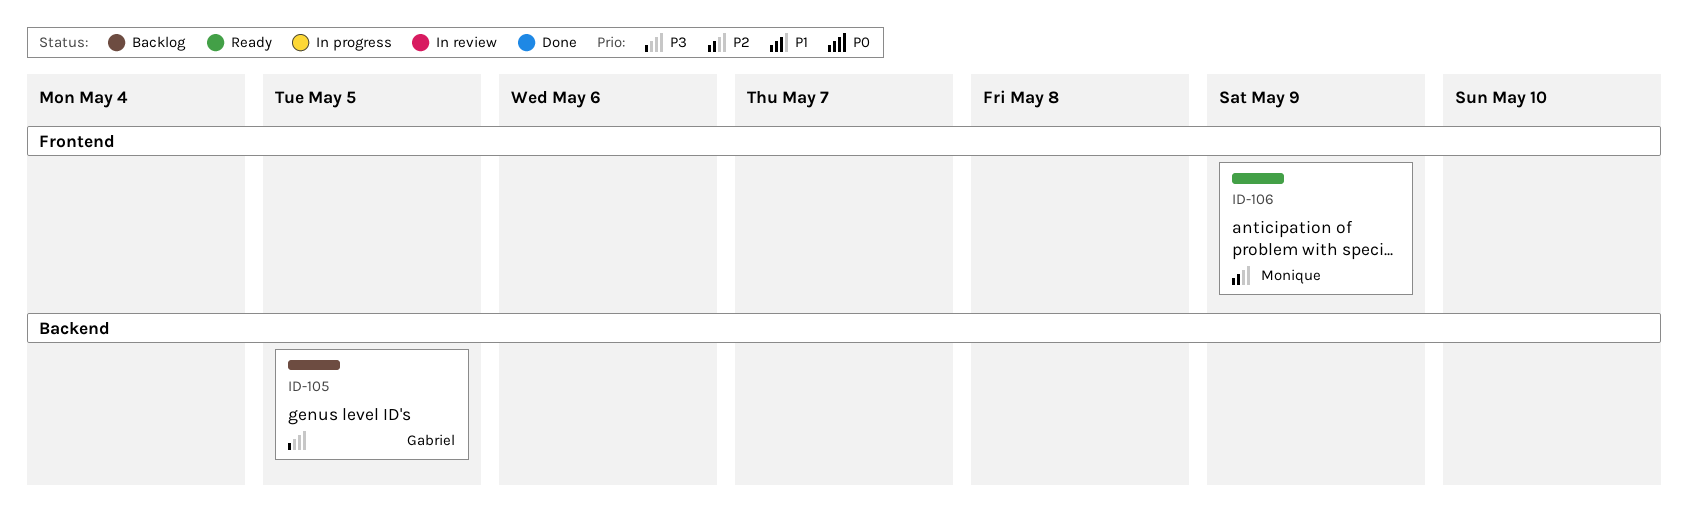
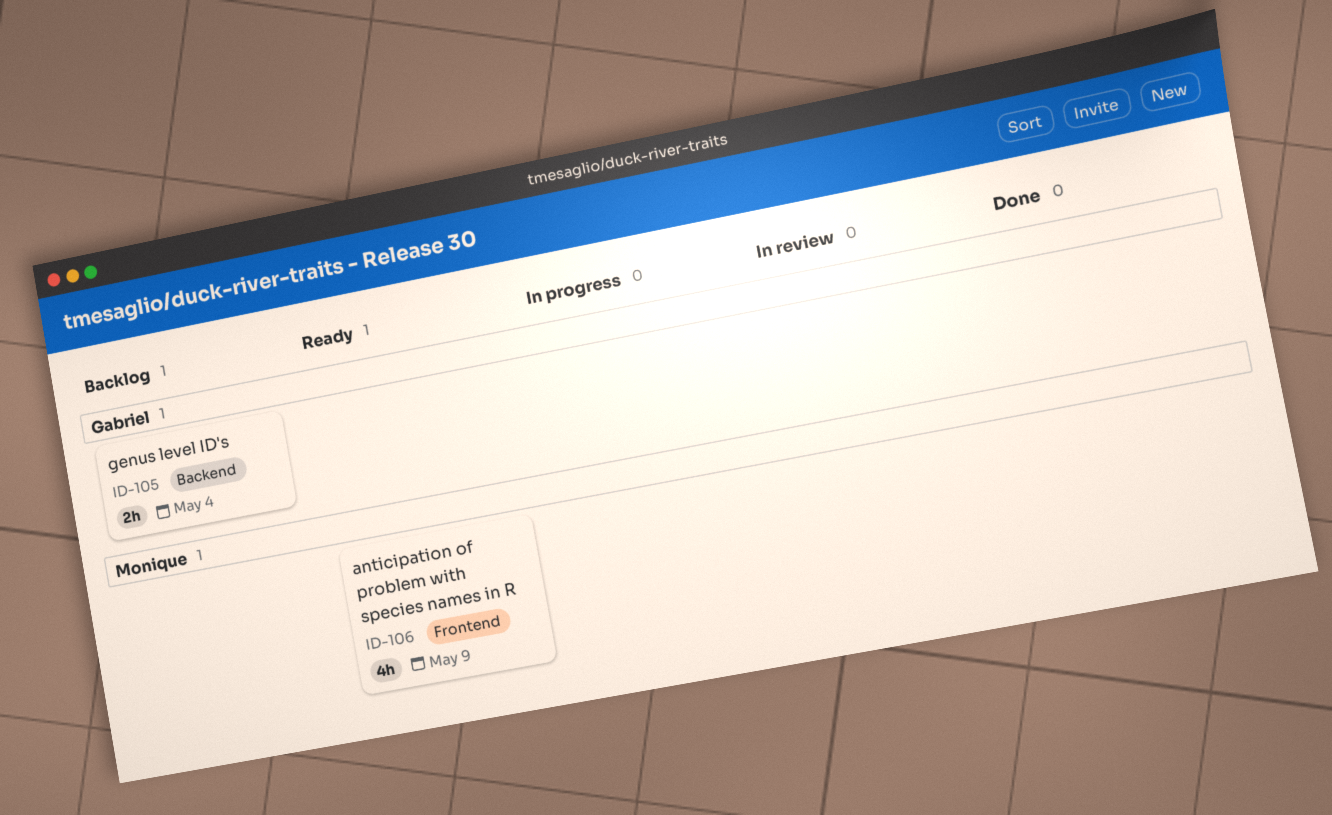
ID-105, due: May 5 -> May 4

